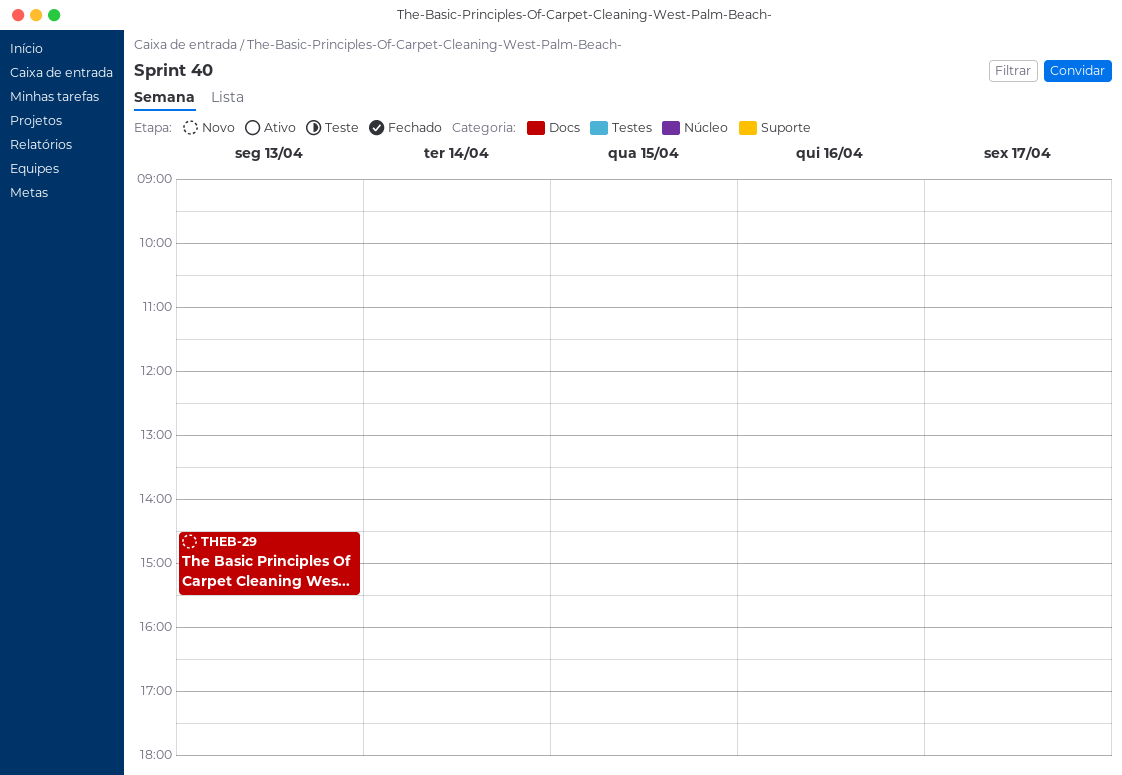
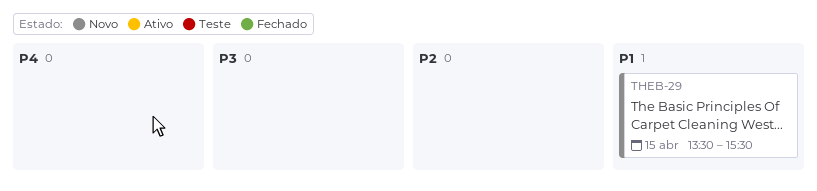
THEB-29, day: Apr 13 -> Apr 15
THEB-29, begins: 14:30 -> 13:30

